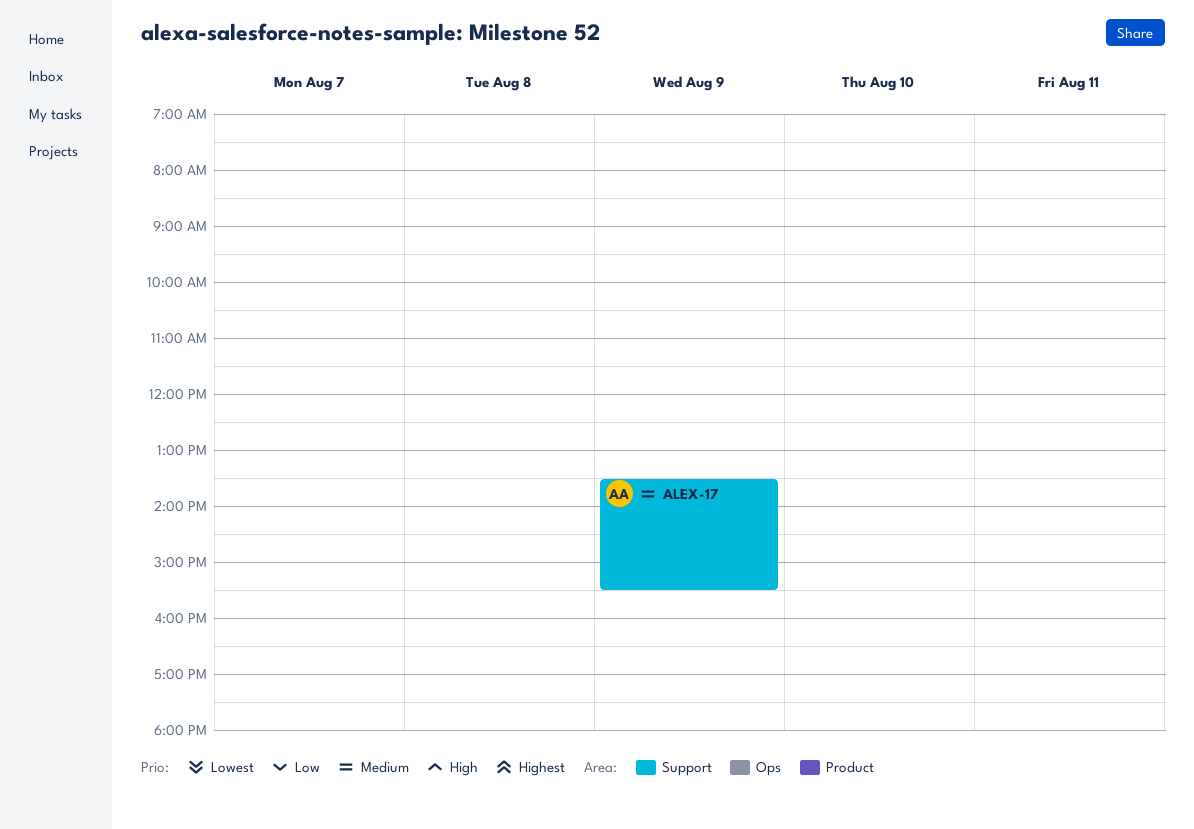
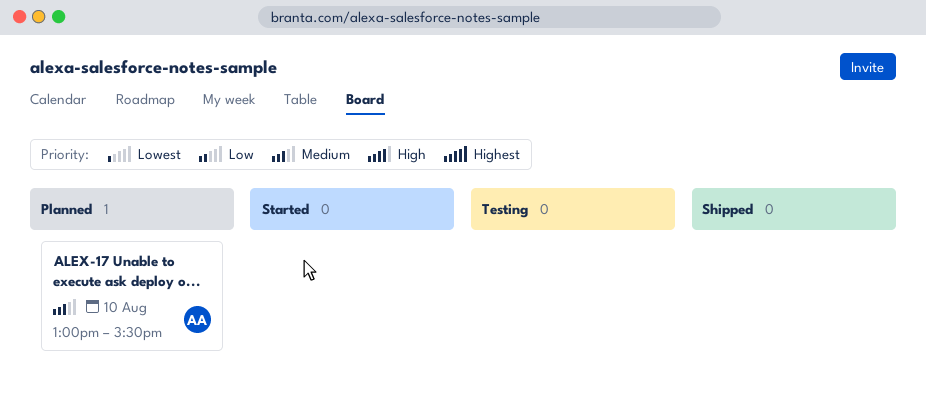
ALEX-17, day: Aug 9 -> Aug 10
ALEX-17, begins: 13:30 -> 13:00

